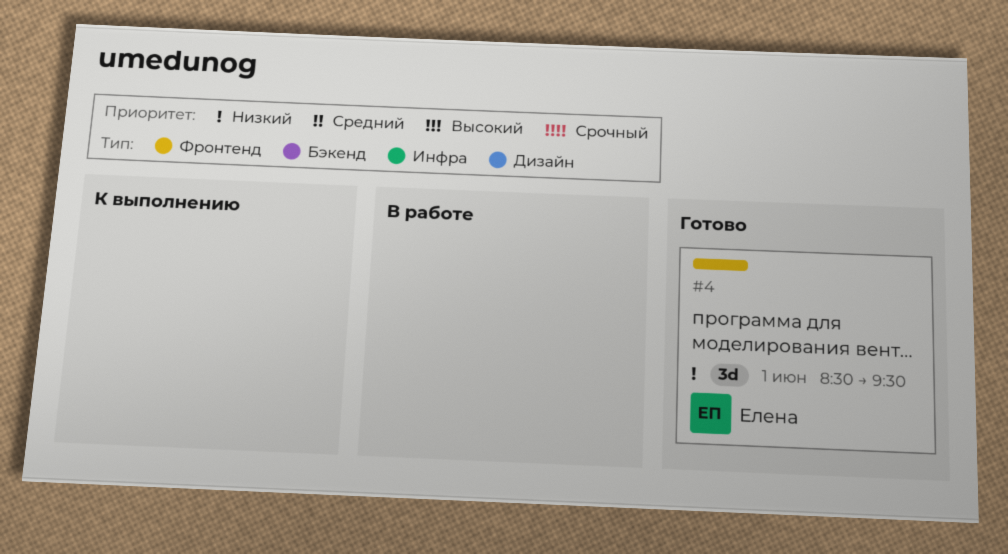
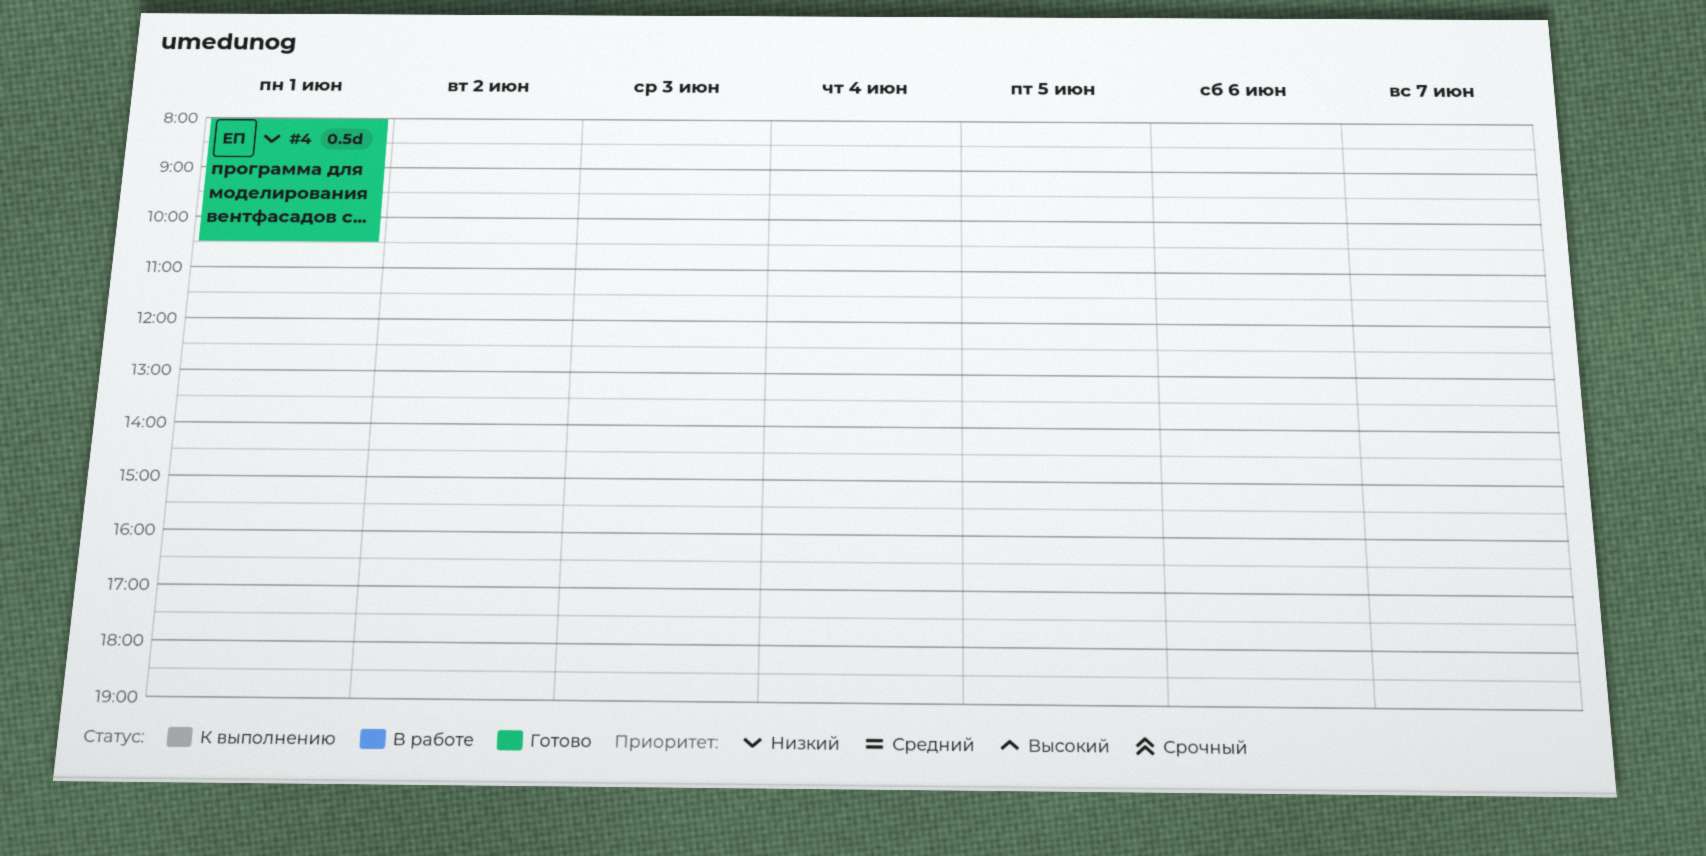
#4, estimate: 3d -> 0.5d
#4, begins: 08:30 -> 08:00
#4, ends: 09:30 -> 10:30

